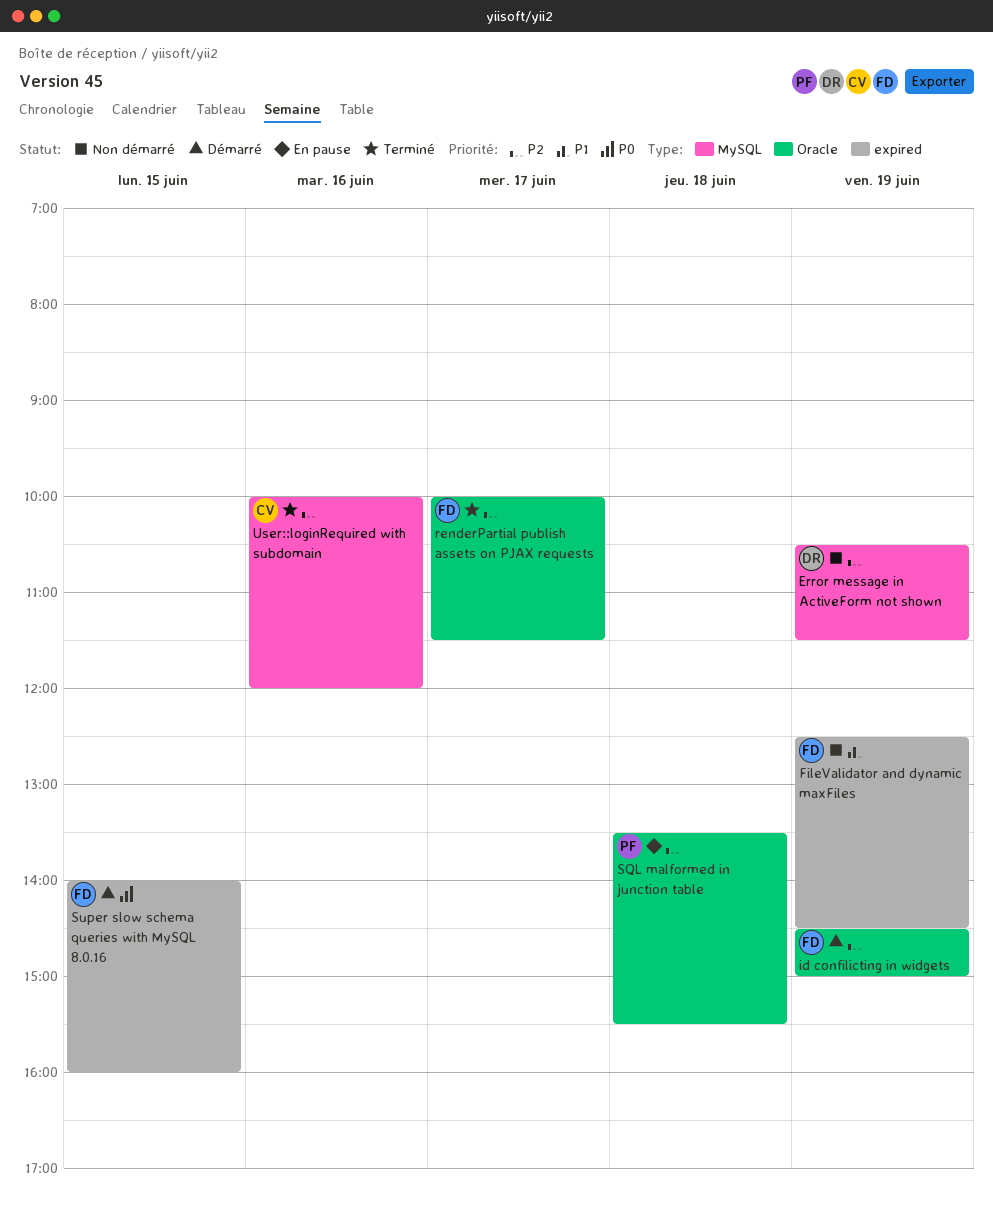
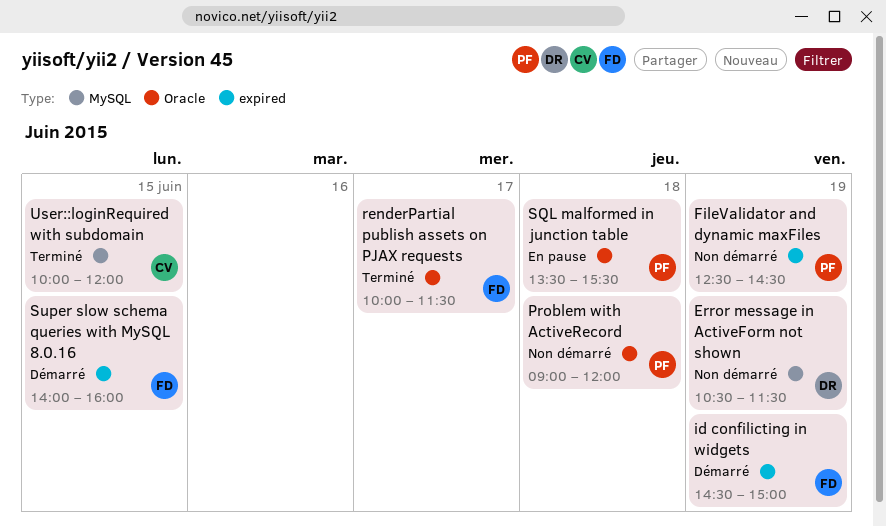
FileValidator and dynamic maxFiles, owner: FD -> PF
id confilicting in widgets, label: Oracle -> expired
Problem with ActiveRecord: none -> present
User::loginRequired with subdomain, day: Jun 16 -> Jun 15

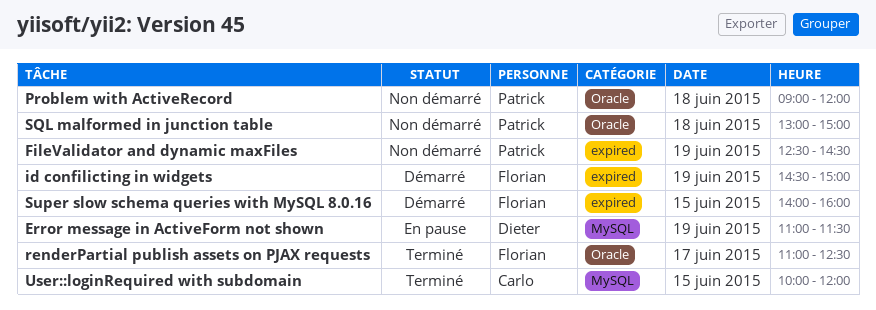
Error message in ActiveForm not shown, status: Non démarré -> En pause
Error message in ActiveForm not shown, begins: 10:30 -> 11:00
renderPartial publish assets on PJAX requests, begins: 10:00 -> 11:00
renderPartial publish assets on PJAX requests, ends: 11:30 -> 12:30
SQL malformed in junction table, status: En pause -> Non démarré
SQL malformed in junction table, begins: 13:30 -> 13:00
SQL malformed in junction table, ends: 15:30 -> 15:00

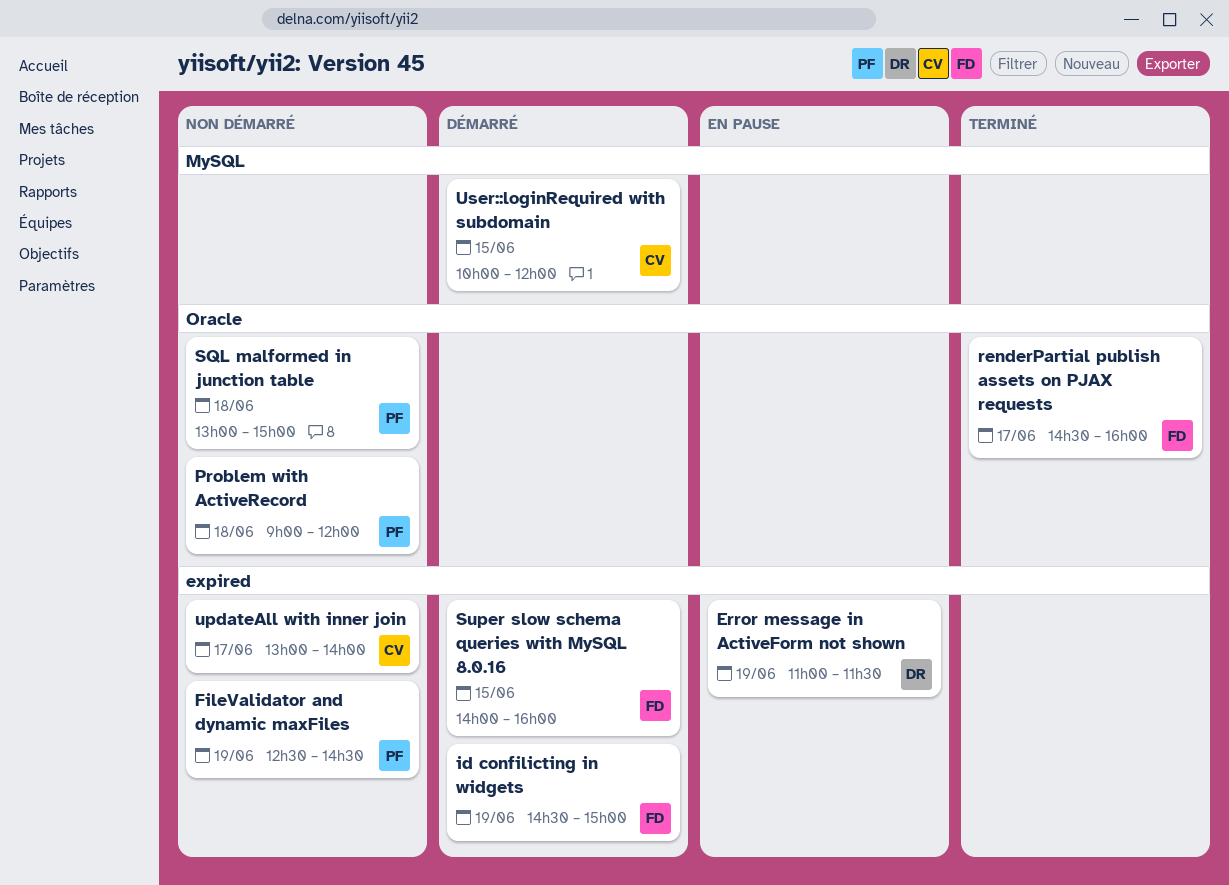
Error message in ActiveForm not shown, label: MySQL -> expired
renderPartial publish assets on PJAX requests, begins: 11:00 -> 14:30
renderPartial publish assets on PJAX requests, ends: 12:30 -> 16:00
updateAll with inner join: none -> present
User::loginRequired with subdomain, status: Terminé -> Démarré

